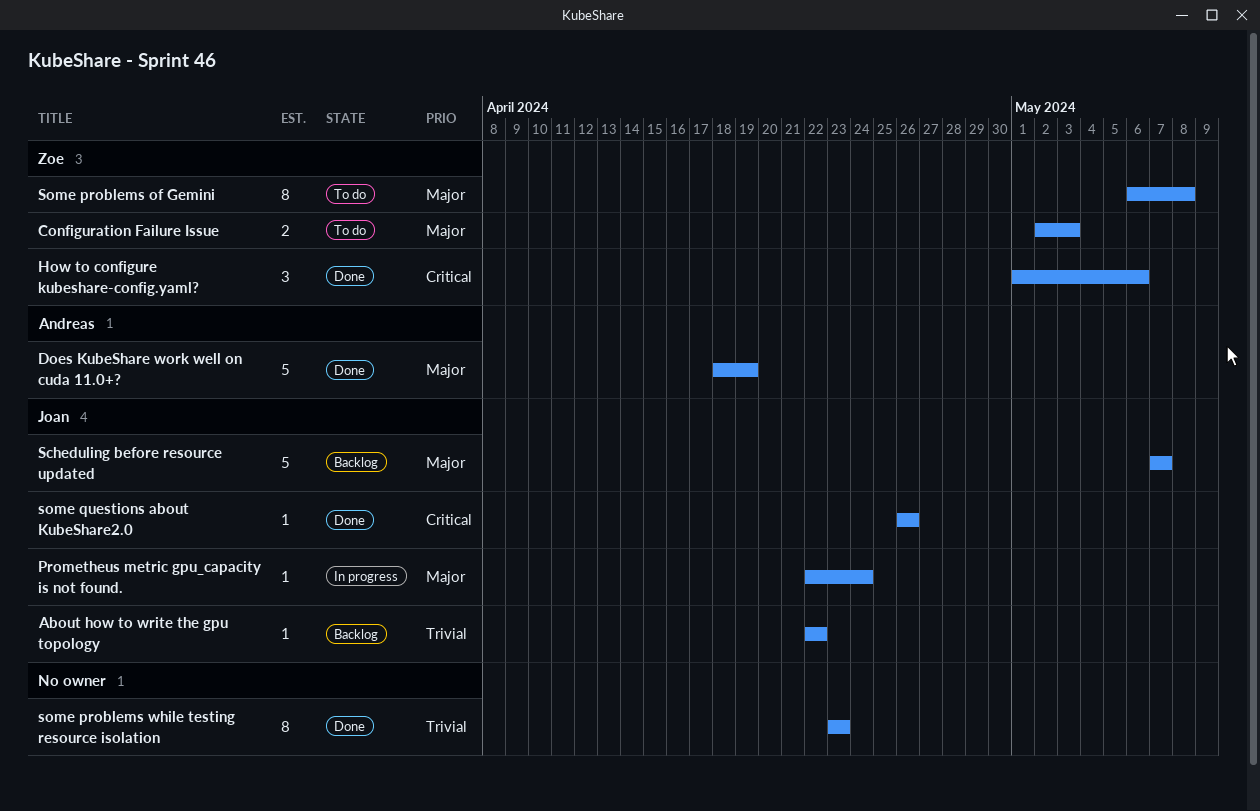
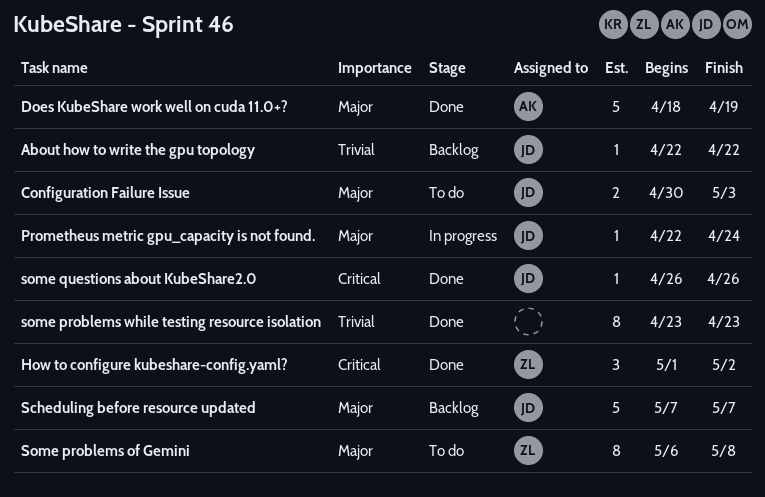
Configuration Failure Issue, owner: Zoe -> Joan
Configuration Failure Issue, start: May 2 -> Apr 30
How to configure kubeshare-config.yaml?, due: May 6 -> May 2

